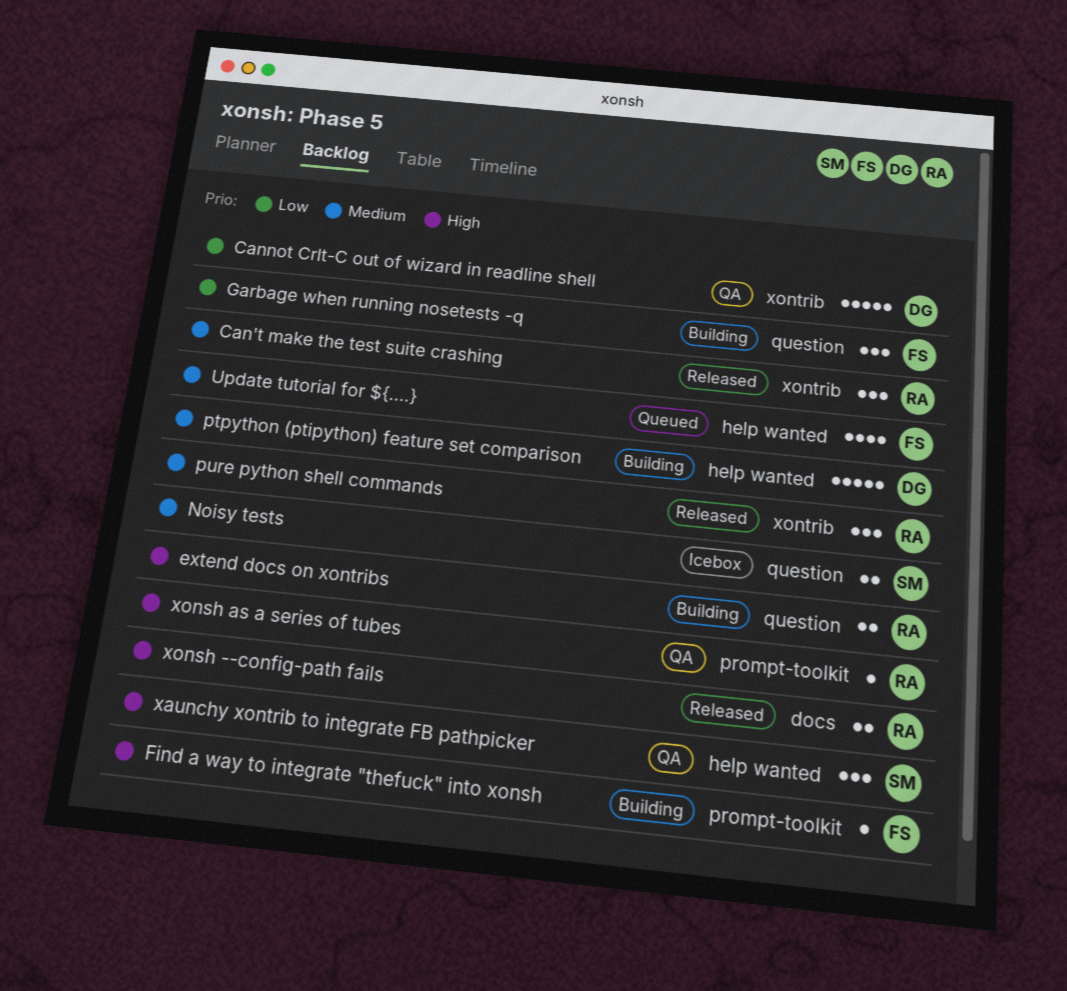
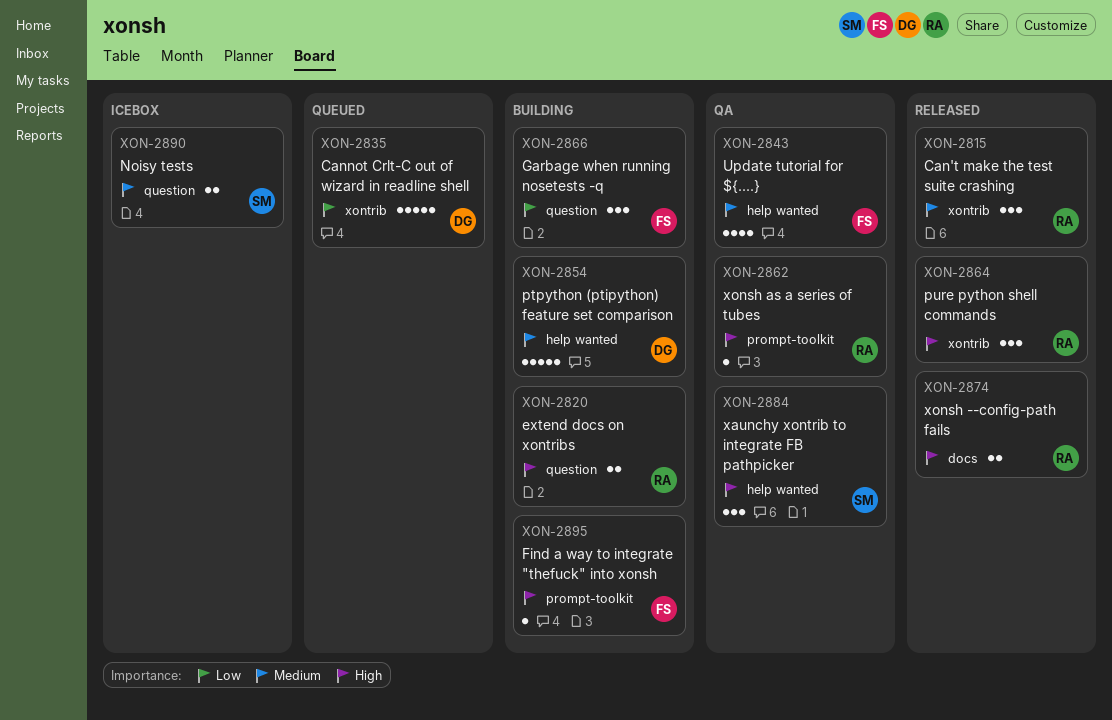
Cannot Crlt-C out of wizard in readline shell, status: QA -> Queued
pure python shell commands, priority: Medium -> High
Update tutorial for ${....}, status: Queued -> QA

